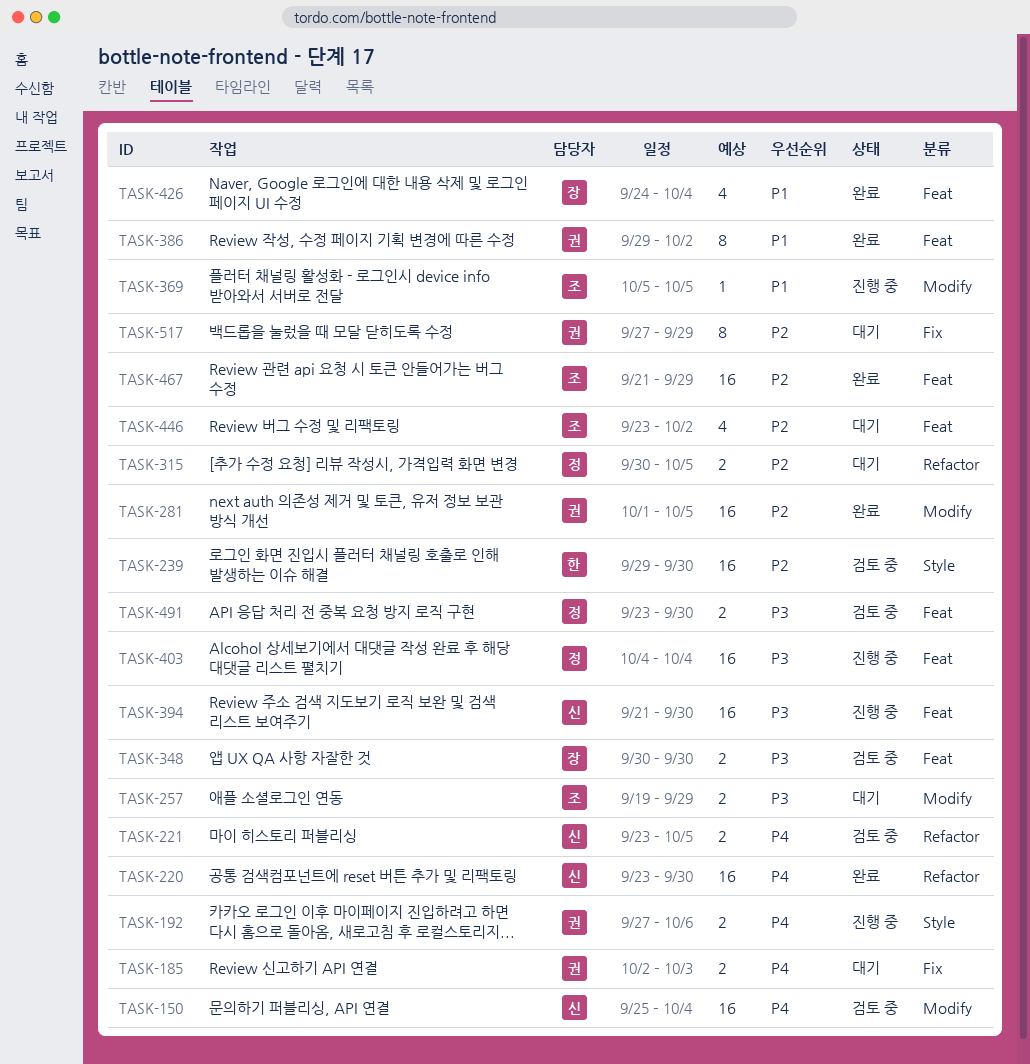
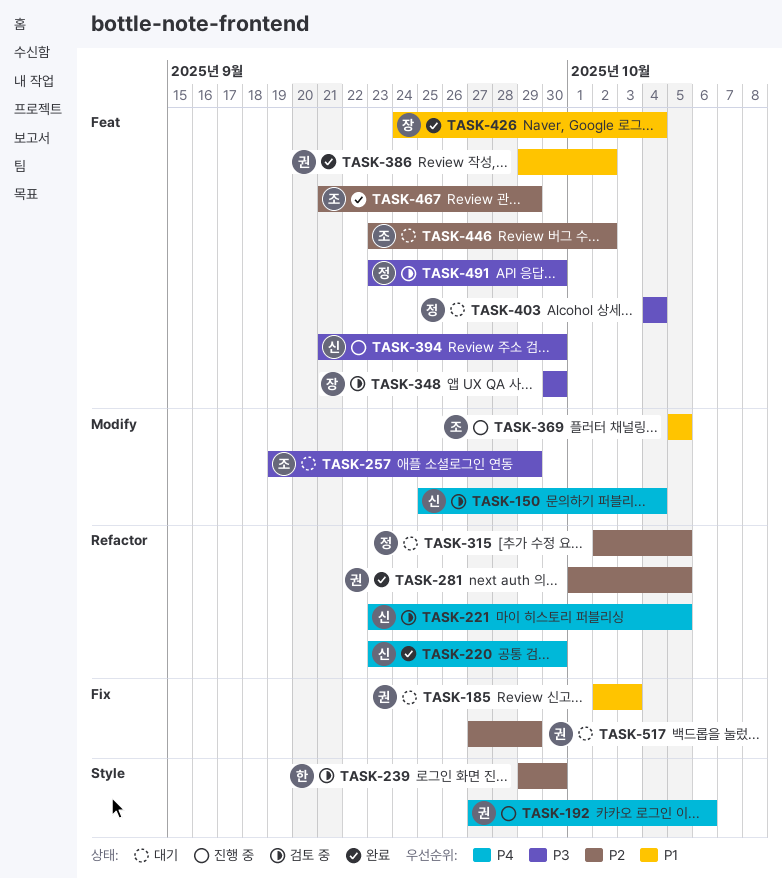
TASK-185, priority: P4 -> P1
TASK-281, label: Modify -> Refactor
TASK-315, start: Sep 30 -> Oct 2
TASK-403, status: 진행 중 -> 대기

